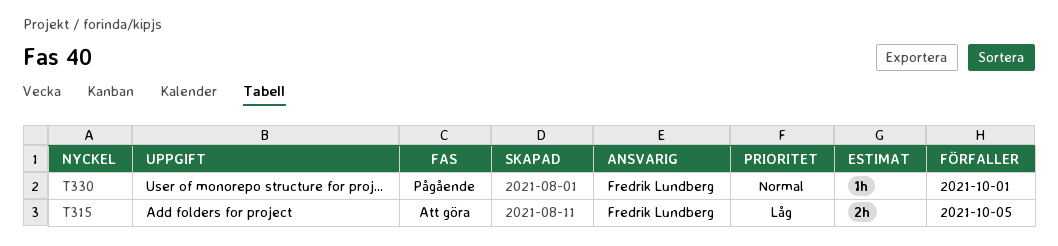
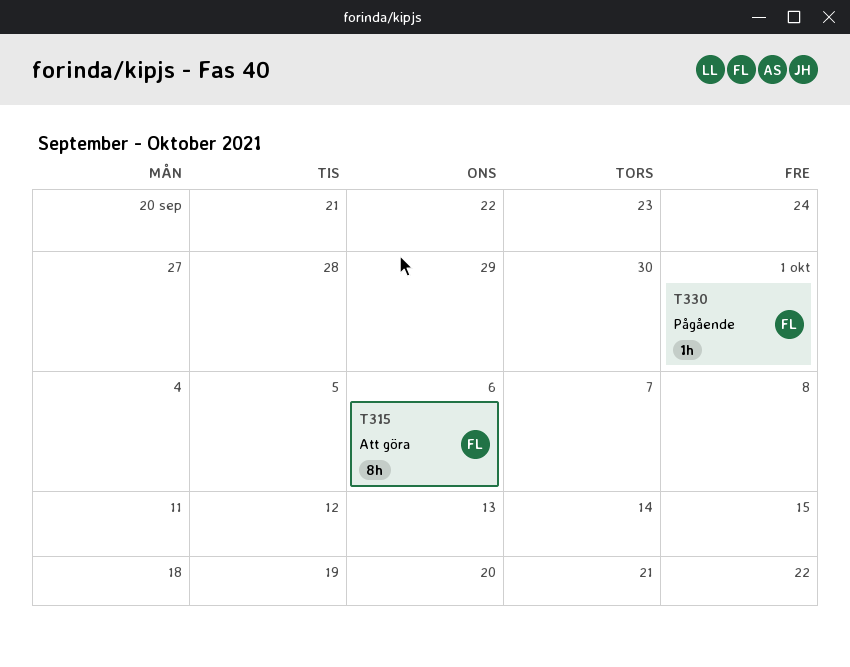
T315, estimate: 2h -> 8h
T315, due: Oct 5 -> Oct 6

